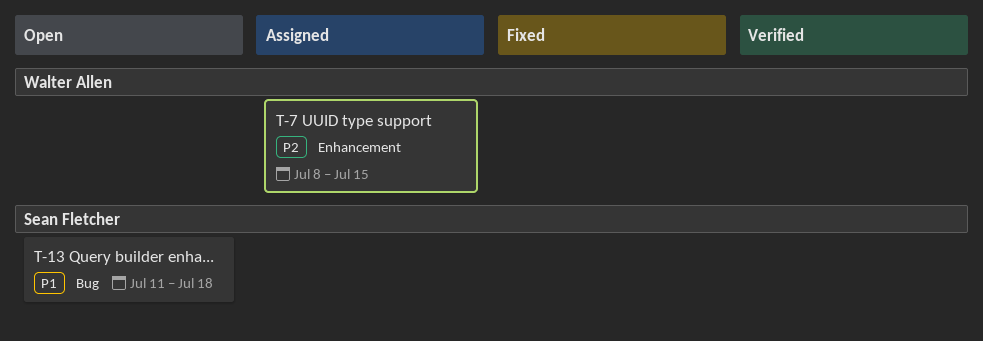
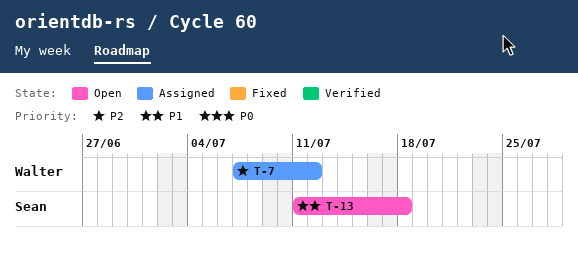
T-7, start: Jul 8 -> Jul 7
T-7, due: Jul 15 -> Jul 12

